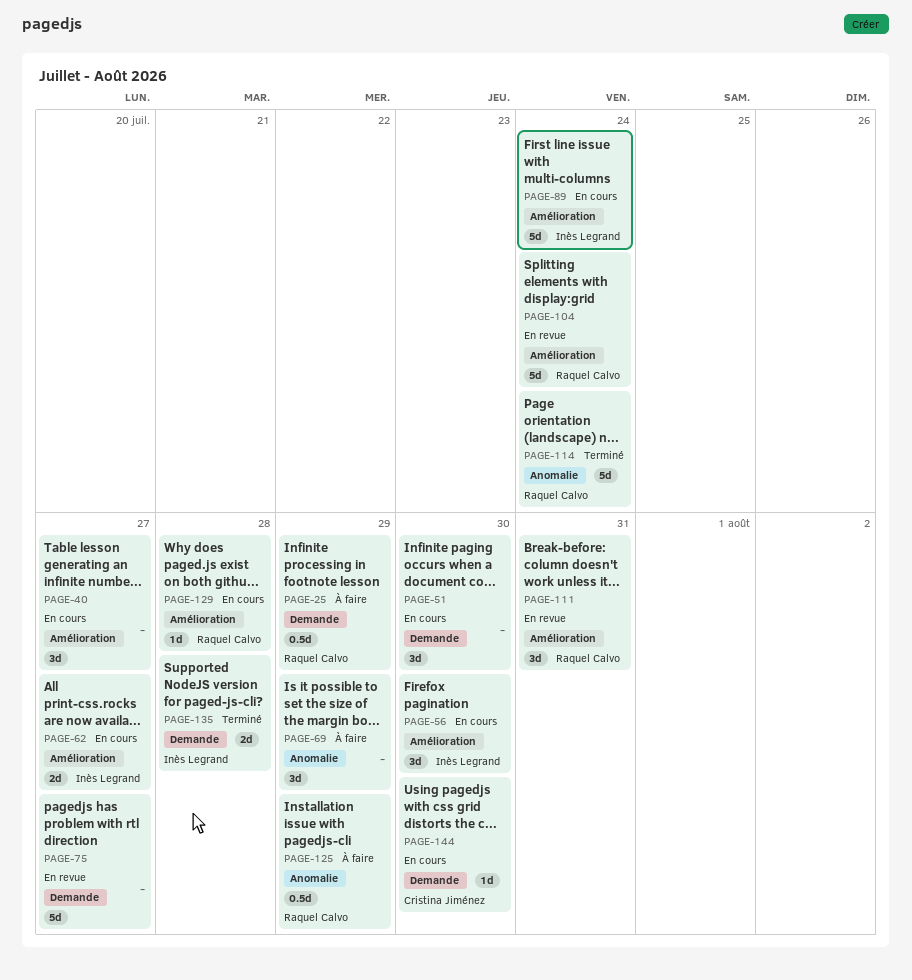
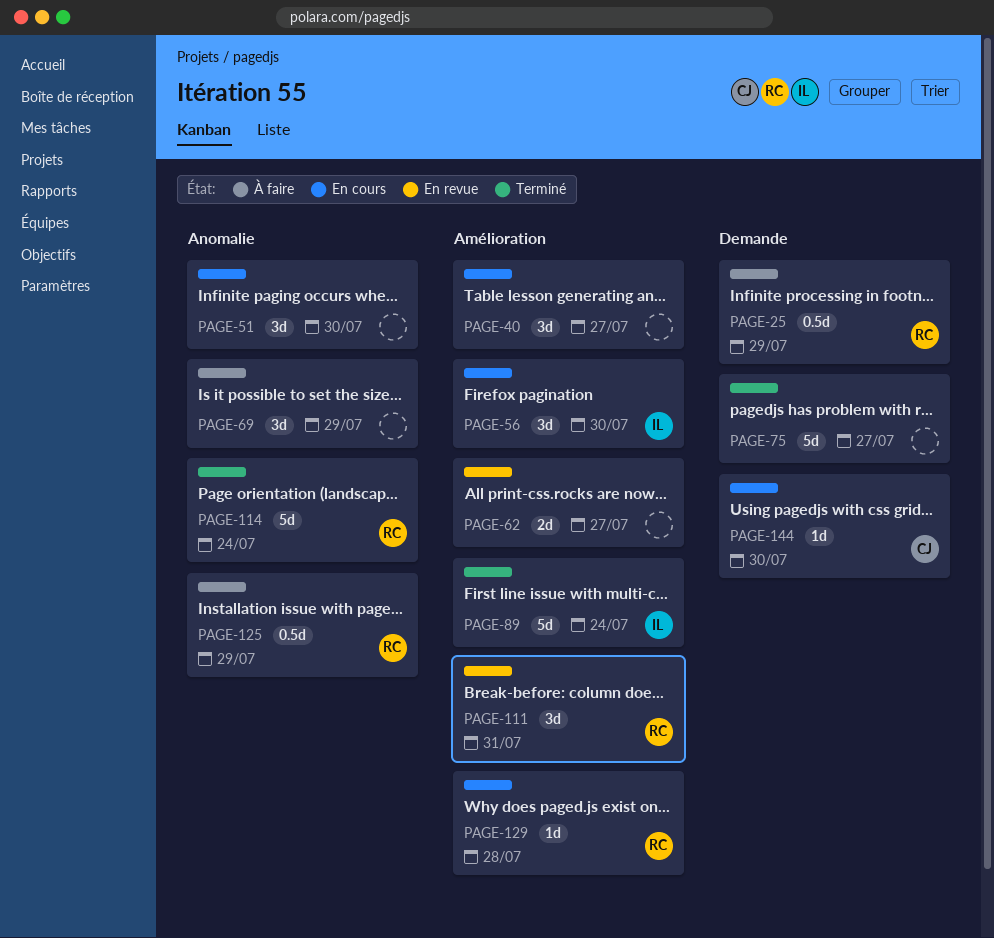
PAGE-51, label: Demande -> Anomalie
PAGE-62, status: En cours -> En revue
PAGE-62, owner: Inès Legrand -> none
PAGE-75, status: En revue -> Terminé
PAGE-89, status: En cours -> Terminé
PAGE-104: present -> none
PAGE-135: present -> none

